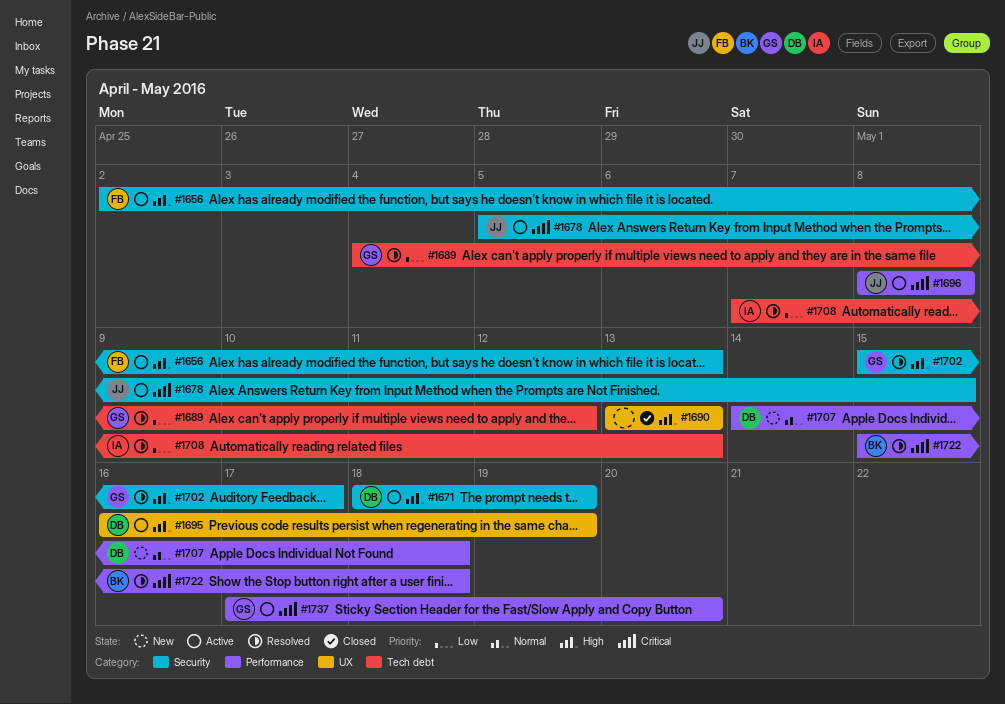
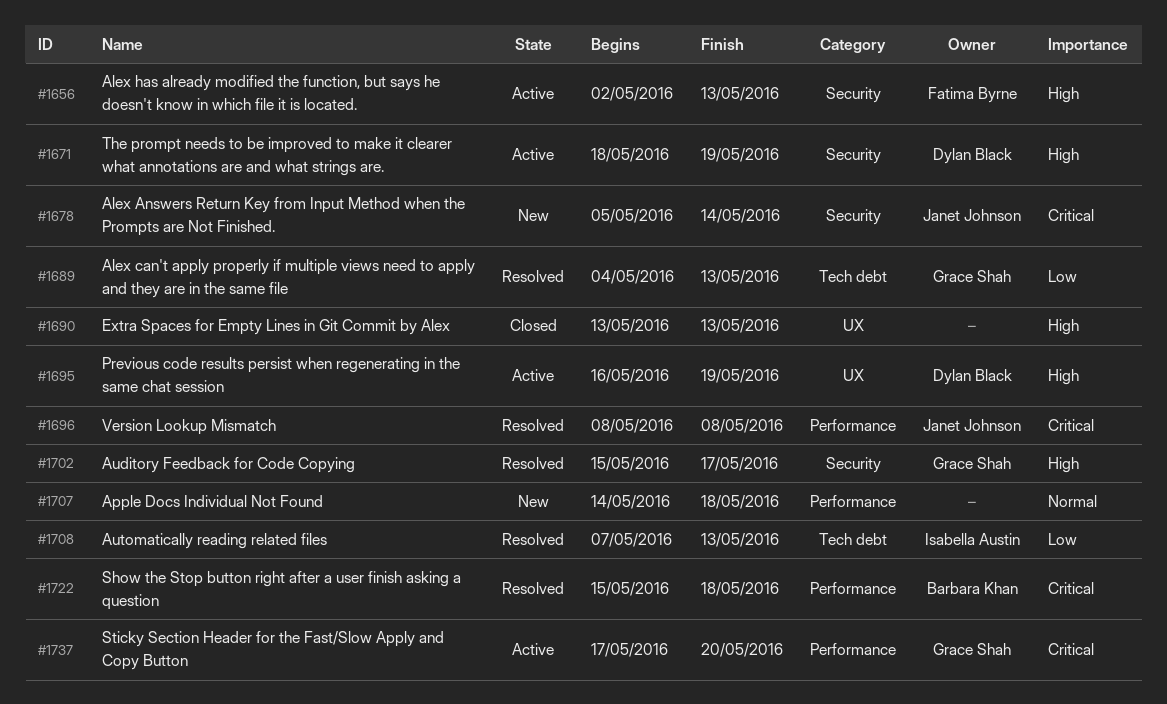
#1678, status: Active -> New
#1678, due: May 15 -> May 14
#1689, due: May 12 -> May 13
#1696, status: Active -> Resolved
#1707, owner: Dylan Black -> none

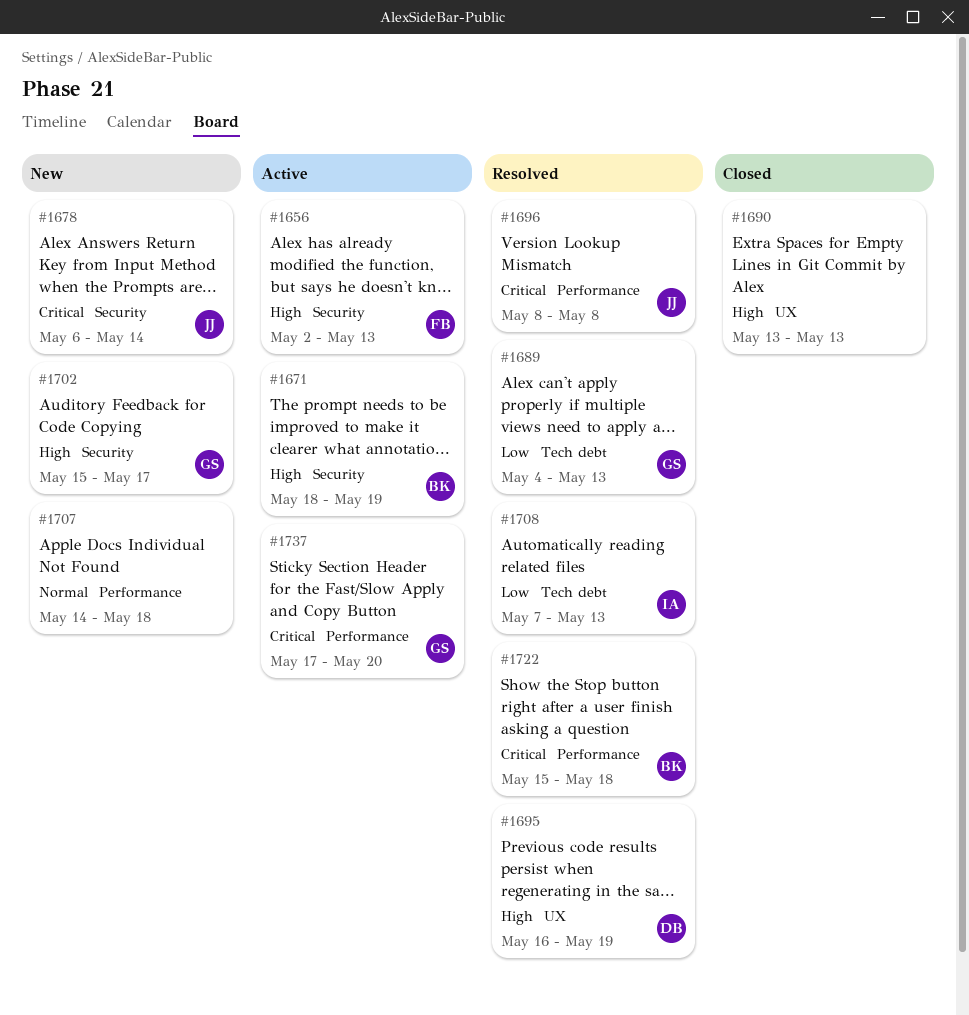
#1671, owner: Dylan Black -> Barbara Khan
#1678, start: May 5 -> May 6
#1695, status: Active -> Resolved
#1702, status: Resolved -> New

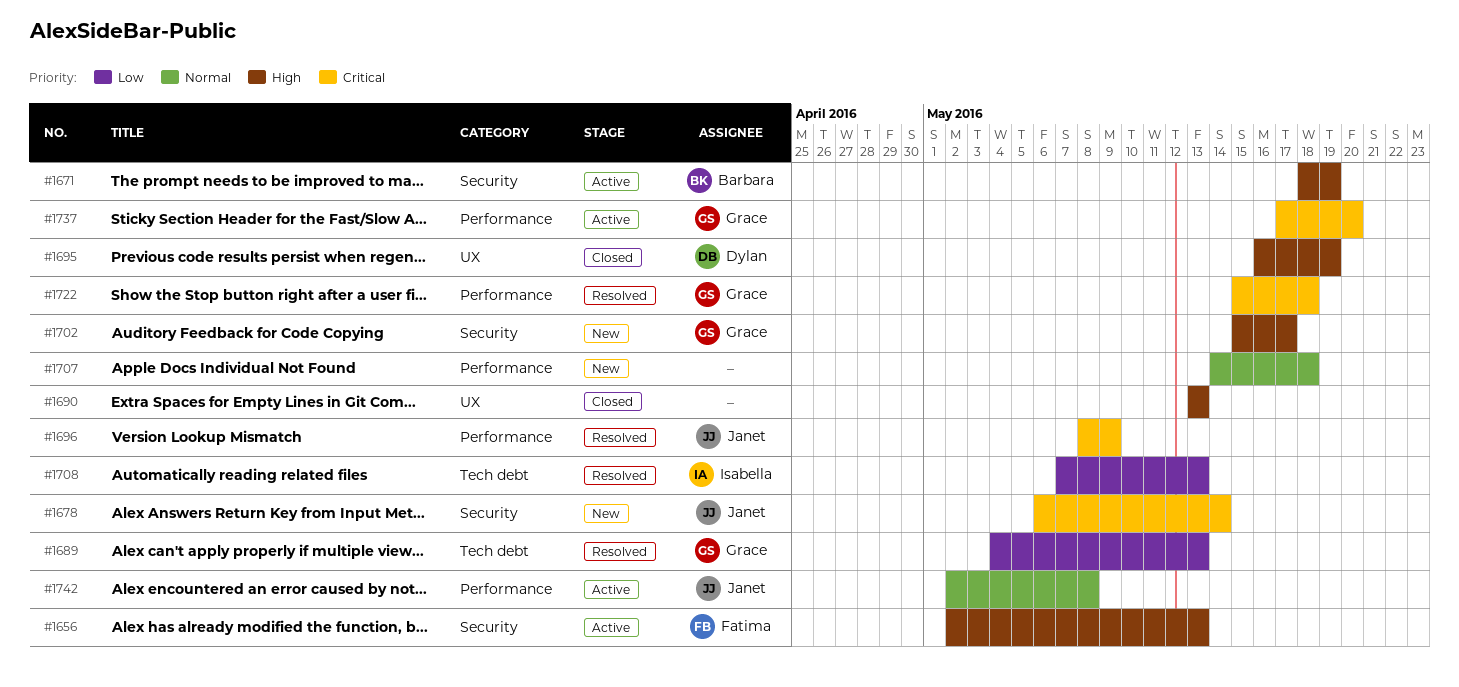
#1695, status: Resolved -> Closed
#1696, due: May 8 -> May 9
#1722, owner: Barbara -> Grace
#1742: none -> present

